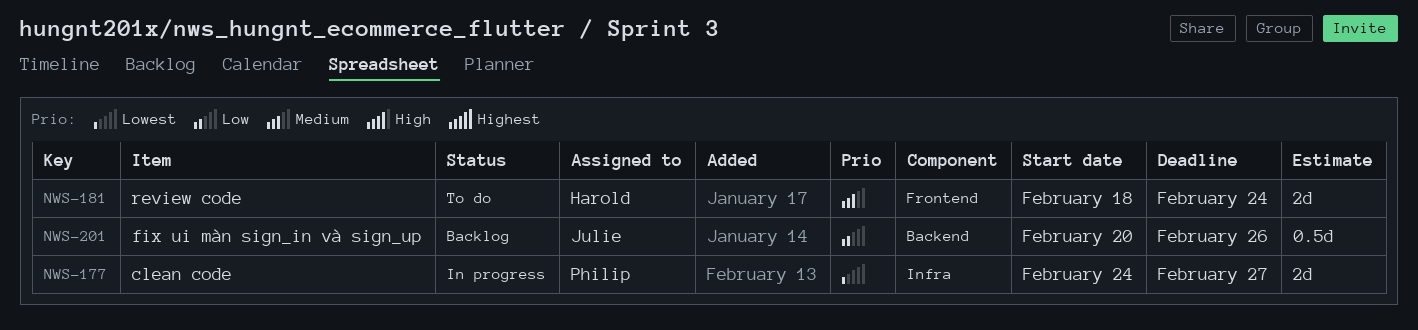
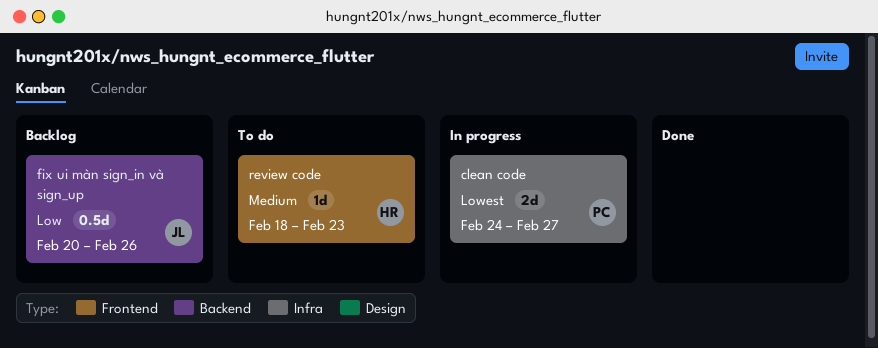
review code, estimate: 2d -> 1d
review code, due: Feb 24 -> Feb 23

